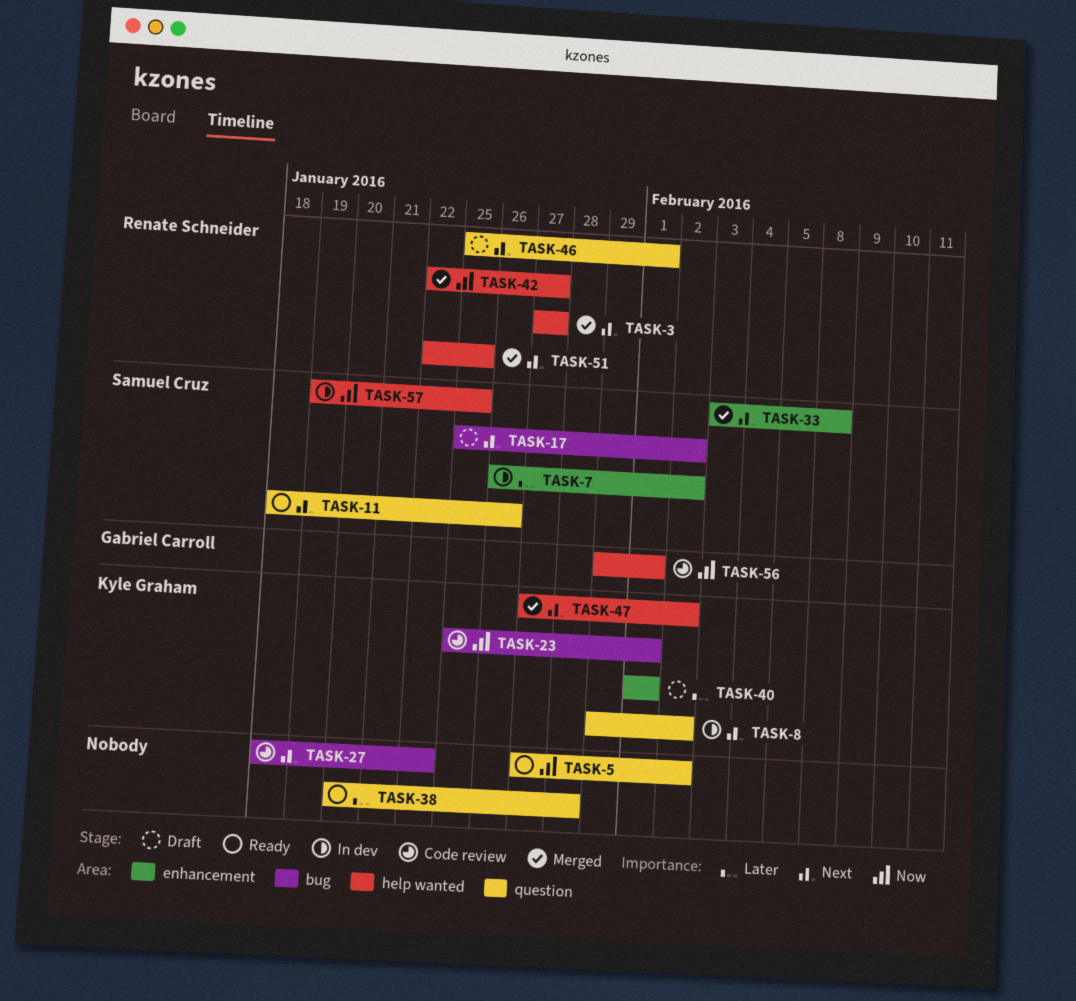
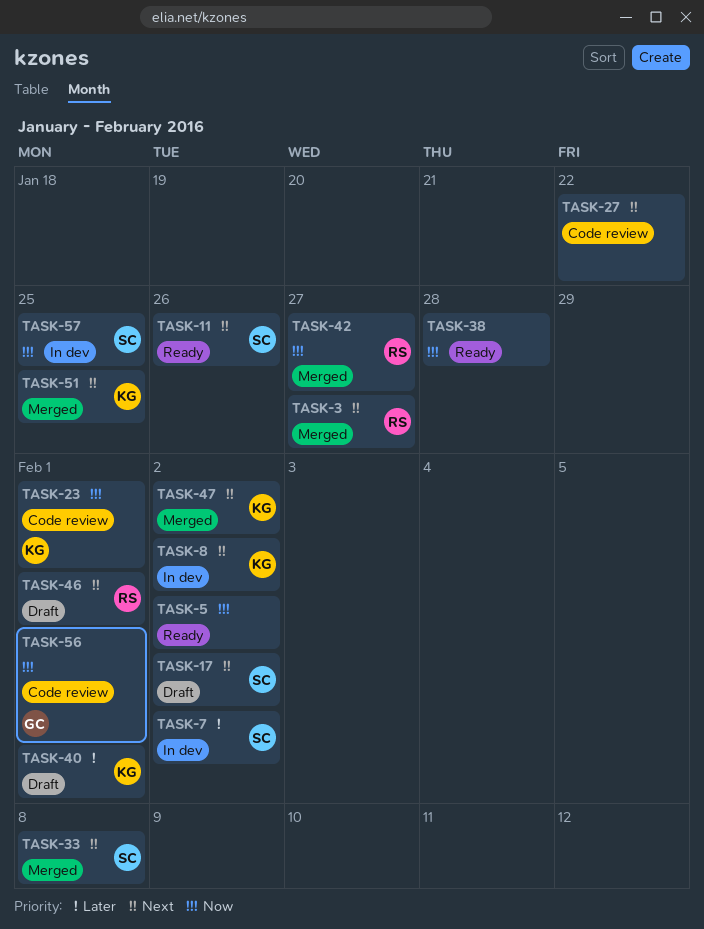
TASK-38, priority: Later -> Now
TASK-51, owner: Renate Schneider -> Kyle Graham

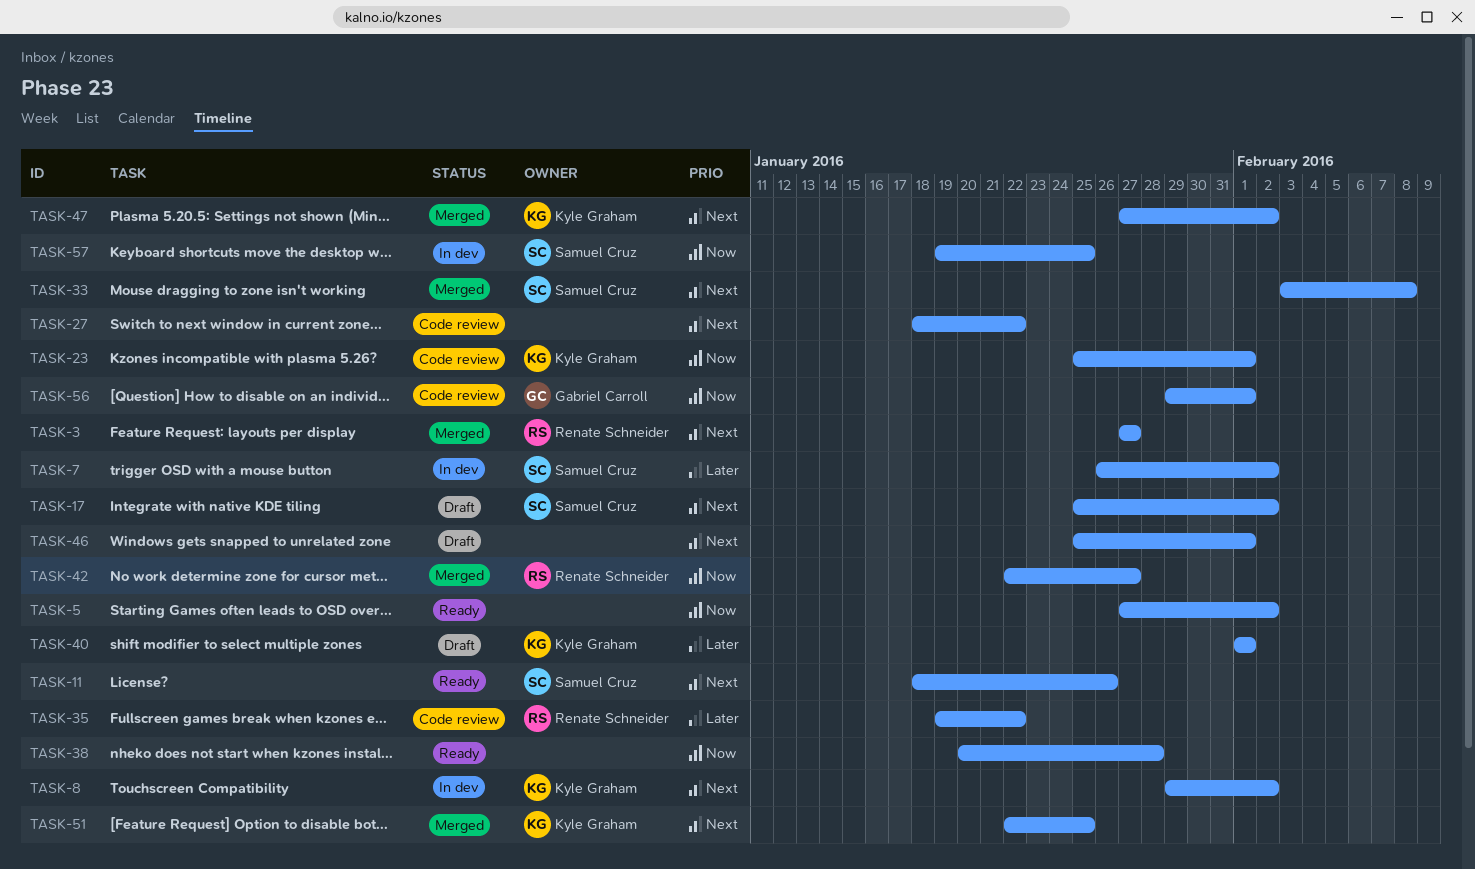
TASK-35: none -> present
TASK-46, owner: Renate Schneider -> none

